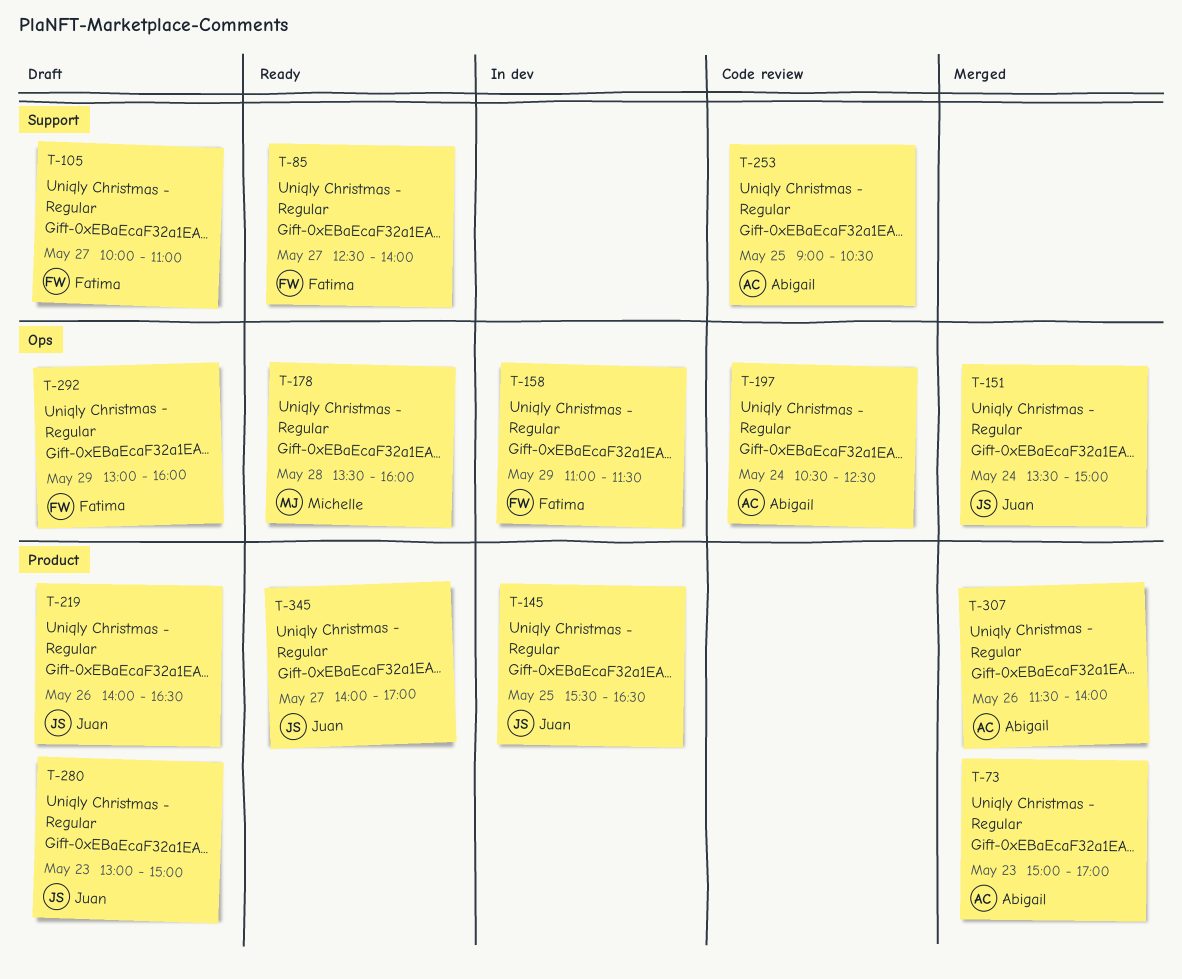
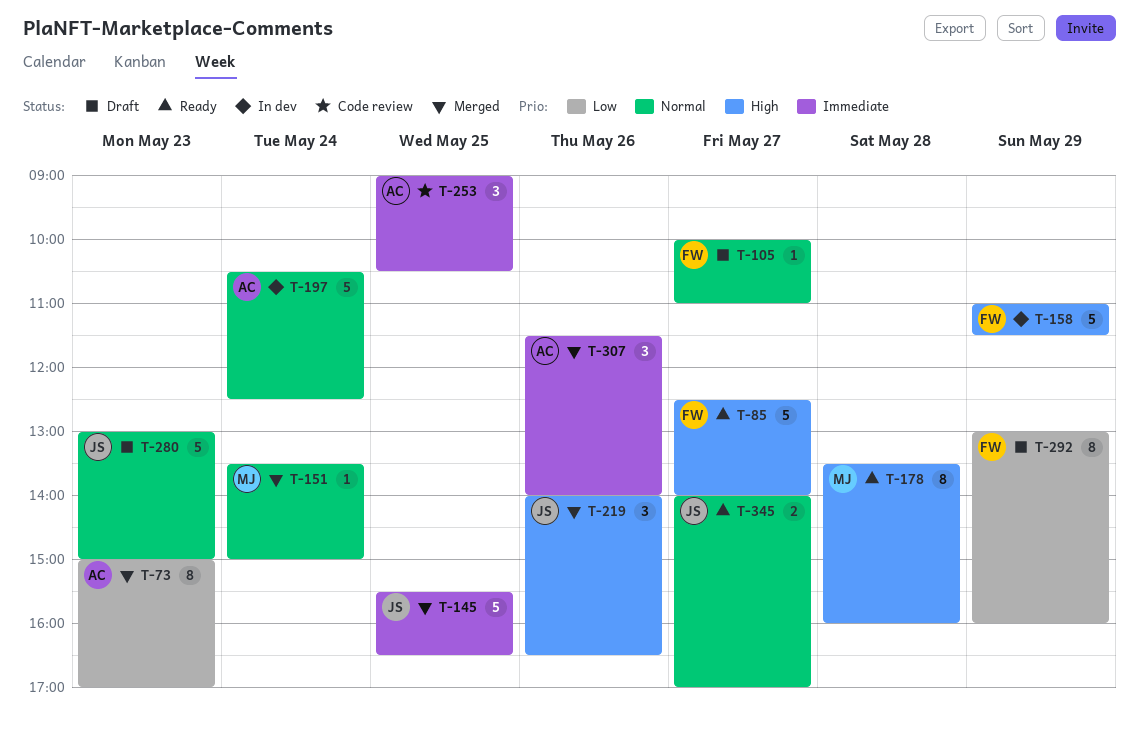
T-145, status: In dev -> Merged
T-151, owner: Juan -> Michelle
T-197, status: Code review -> In dev
T-219, status: Draft -> Merged

